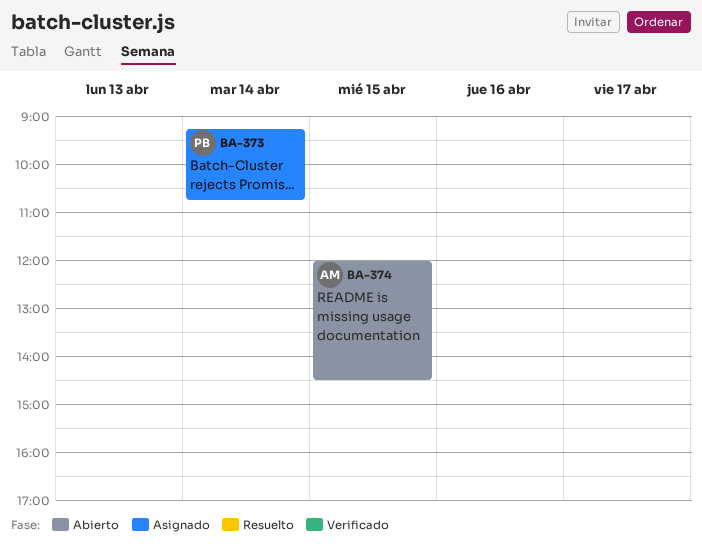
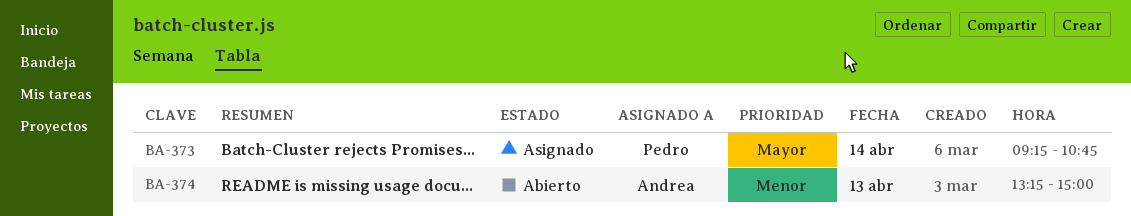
BA-374, day: Apr 15 -> Apr 13
BA-374, begins: 12:00 -> 13:15
BA-374, ends: 14:30 -> 15:00

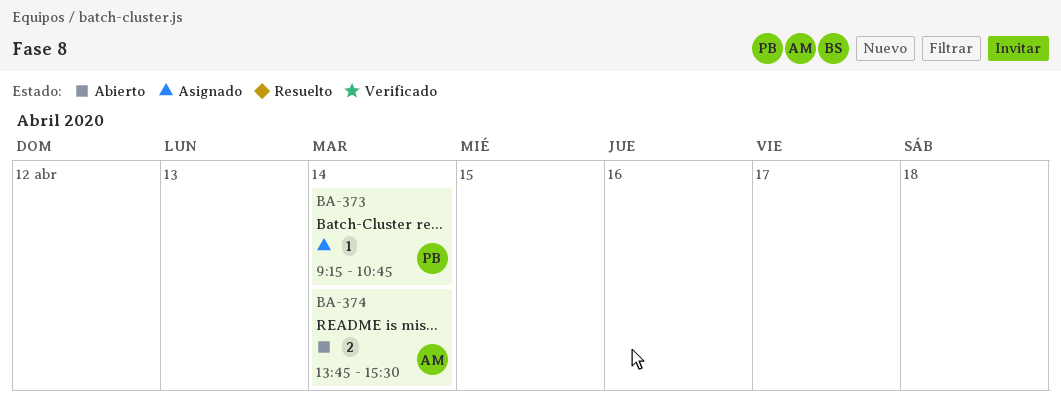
BA-374, day: Apr 13 -> Apr 14
BA-374, begins: 13:15 -> 13:45
BA-374, ends: 15:00 -> 15:30

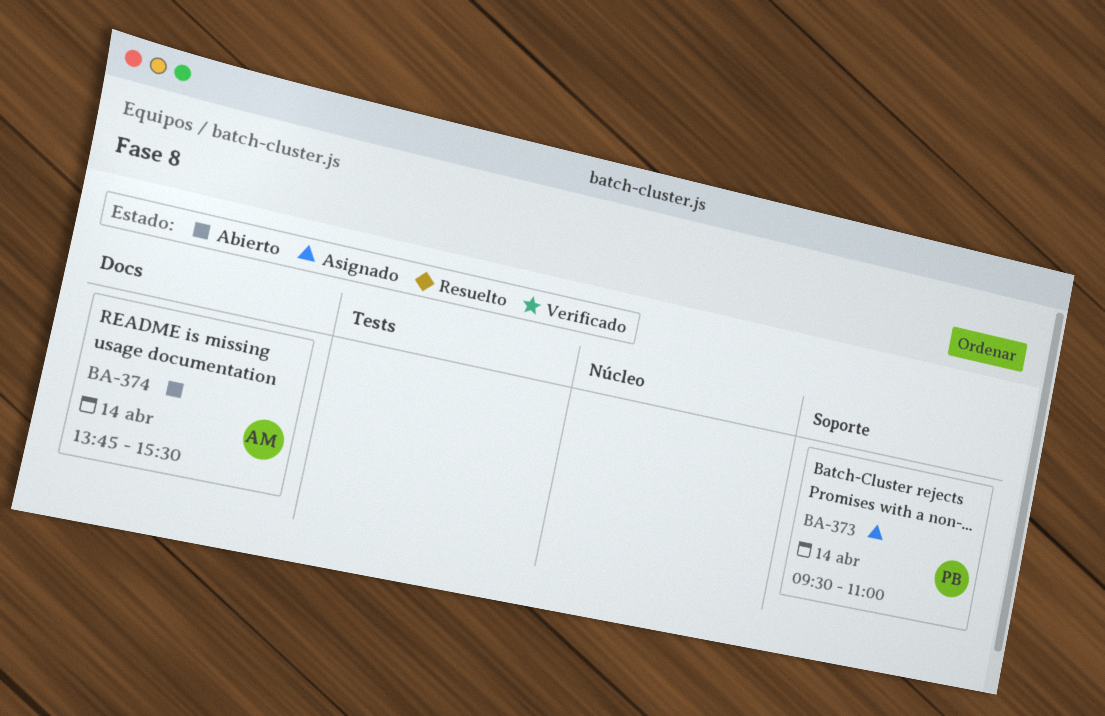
BA-373, begins: 09:15 -> 09:30
BA-373, ends: 10:45 -> 11:00

